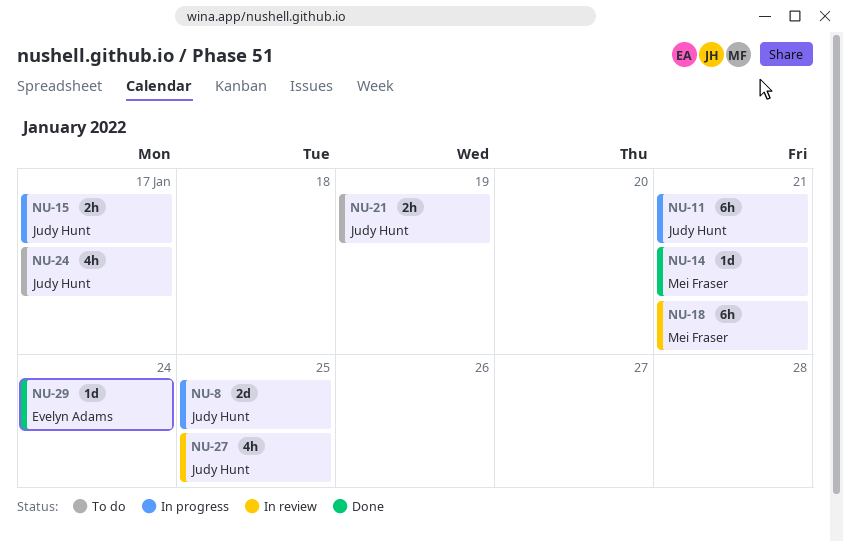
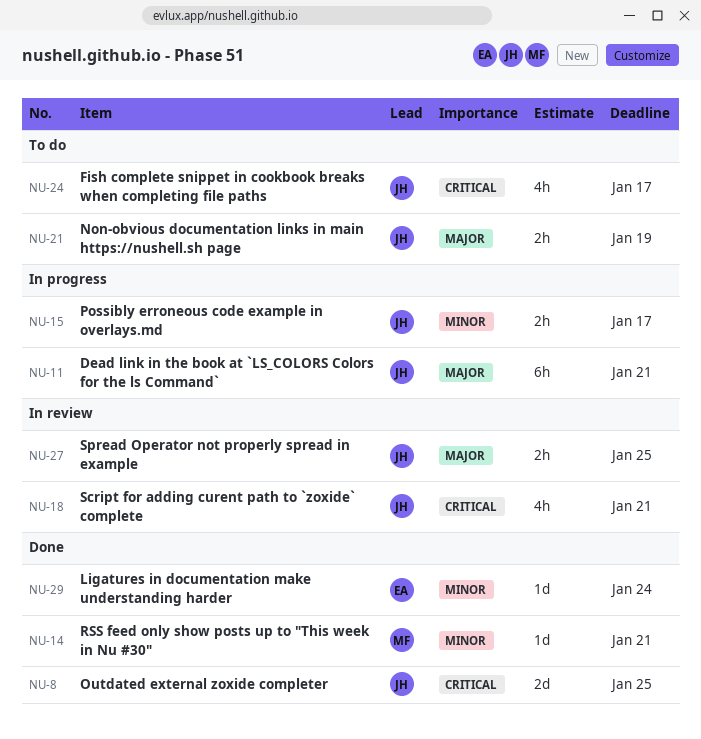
NU-8, status: In progress -> Done
NU-18, owner: Mei Fraser -> Judy Hunt
NU-18, estimate: 6h -> 4h
NU-27, estimate: 4h -> 2h

